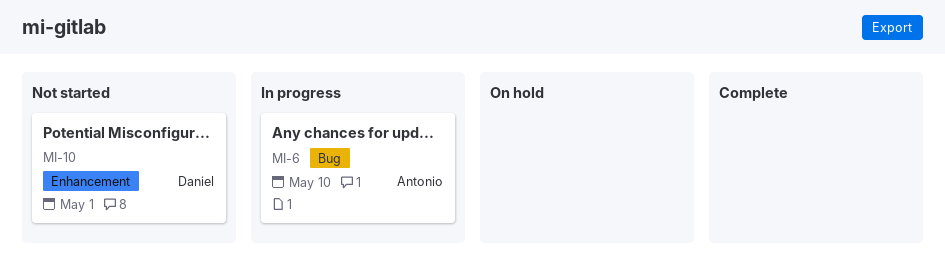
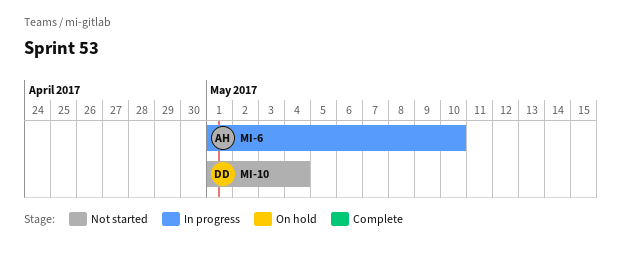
MI-10, due: May 1 -> May 4

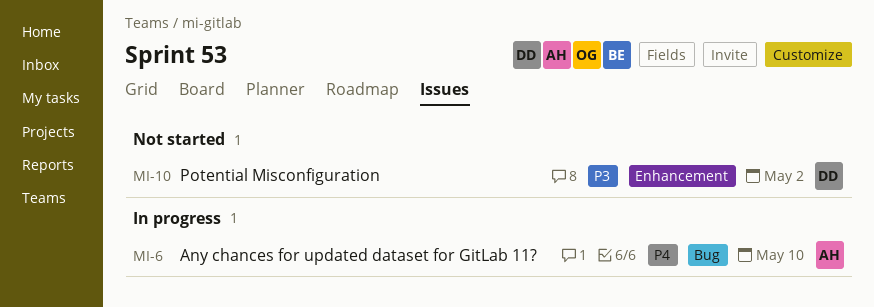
MI-10, due: May 4 -> May 2

